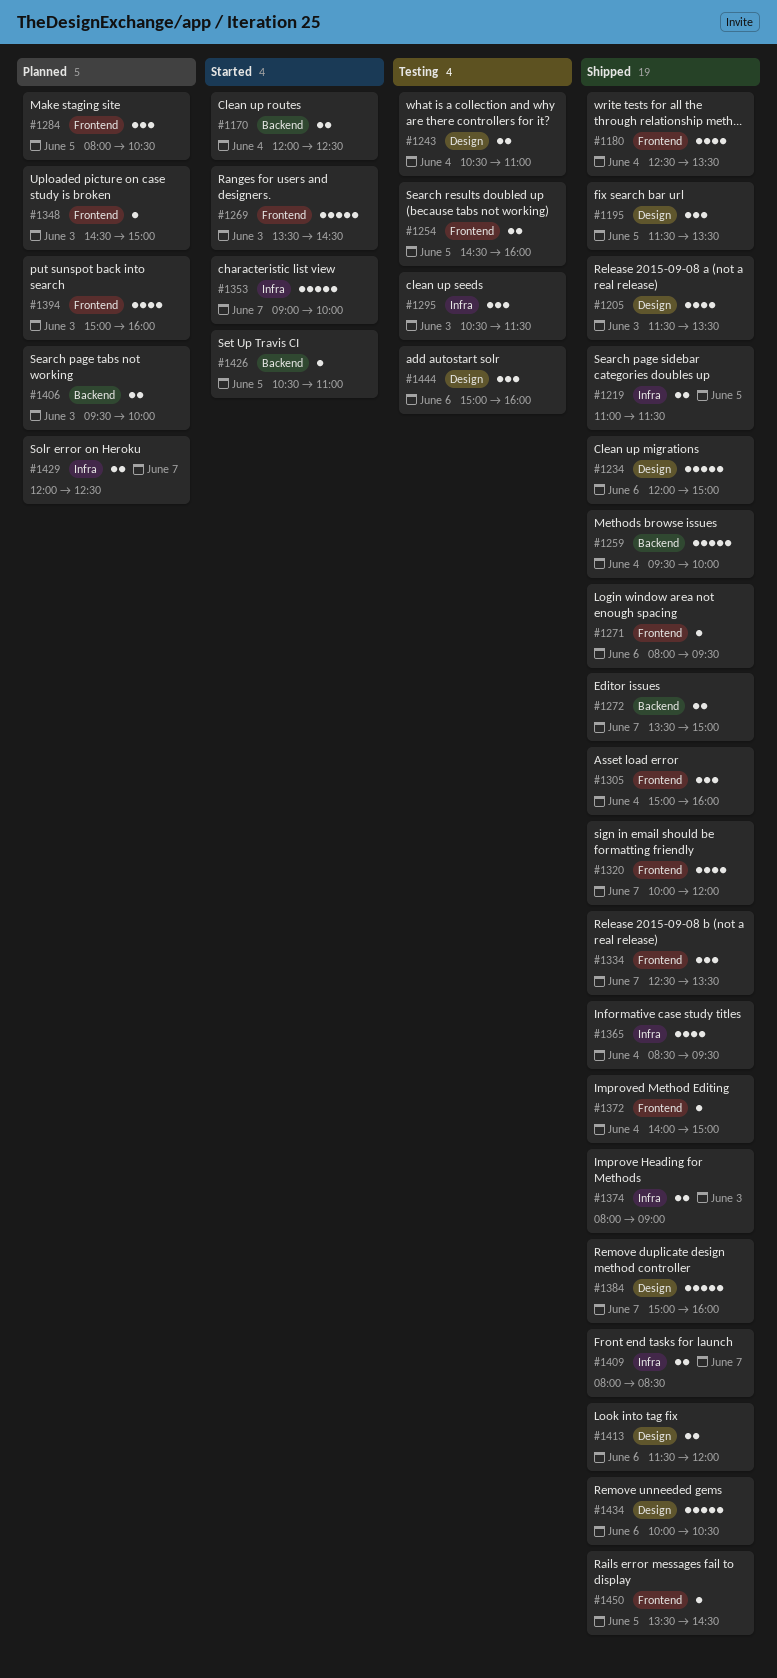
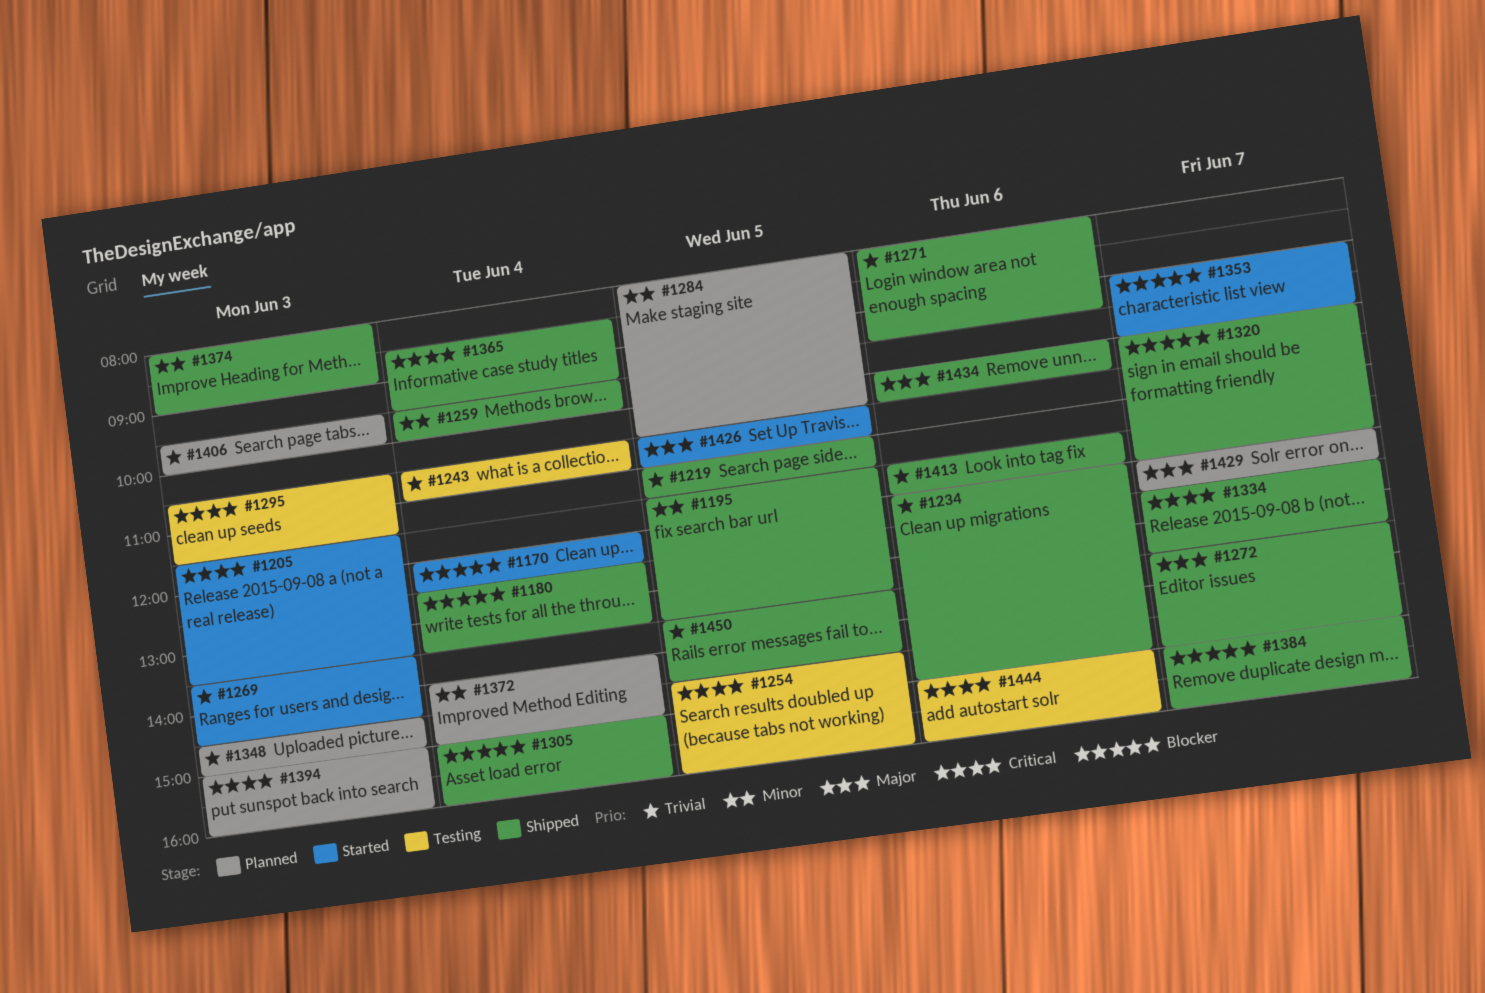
#1205, status: Shipped -> Started
#1372, status: Shipped -> Planned
#1409: present -> none

